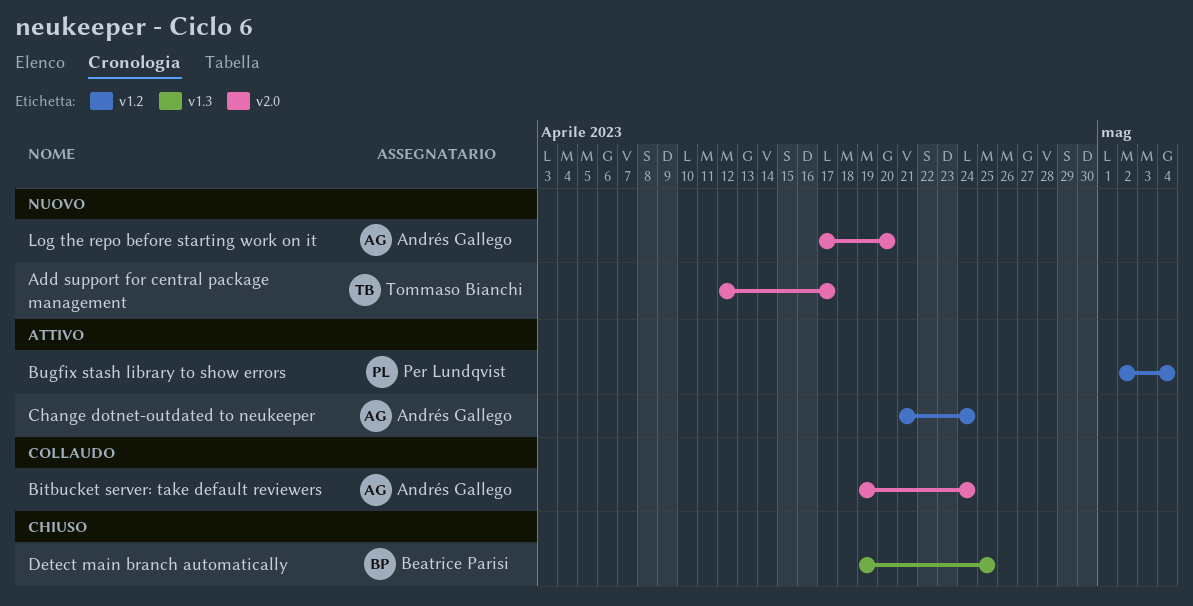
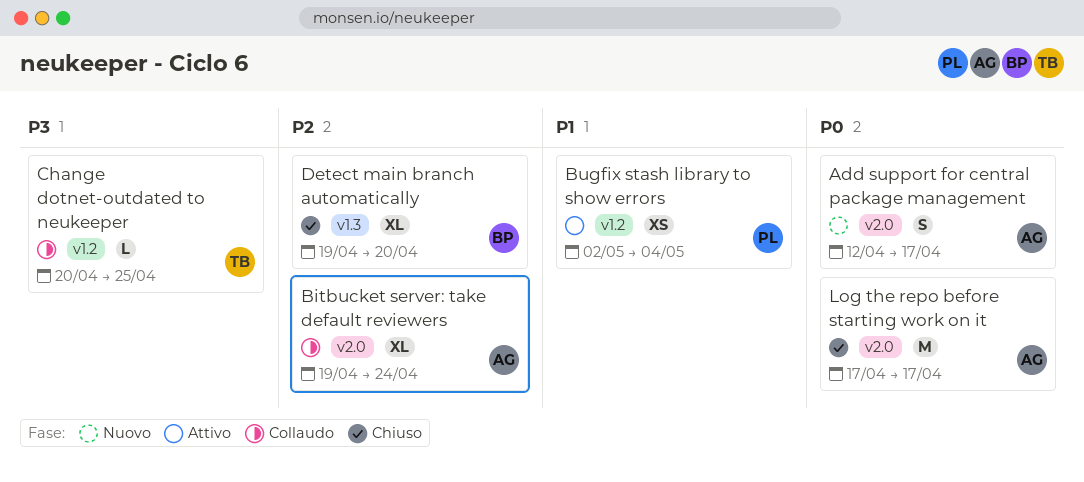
Add support for central package management, owner: Tommaso Bianchi -> Andrés Gallego
Change dotnet-outdated to neukeeper, status: Attivo -> Collaudo
Change dotnet-outdated to neukeeper, owner: Andrés Gallego -> Tommaso Bianchi
Change dotnet-outdated to neukeeper, start: Apr 21 -> Apr 20
Change dotnet-outdated to neukeeper, due: Apr 24 -> Apr 25
Detect main branch automatically, due: Apr 25 -> Apr 20
Log the repo before starting work on it, status: Nuovo -> Chiuso
Log the repo before starting work on it, due: Apr 20 -> Apr 17

